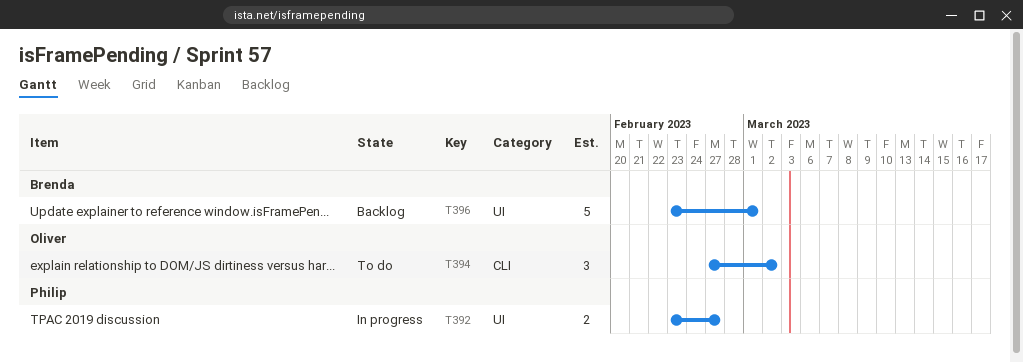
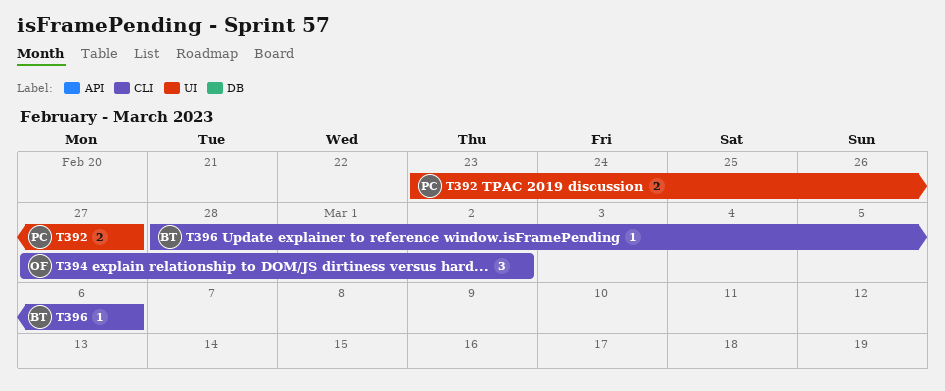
T396, label: UI -> CLI
T396, estimate: 5 -> 1
T396, start: Feb 23 -> Feb 28
T396, due: Mar 1 -> Mar 6

